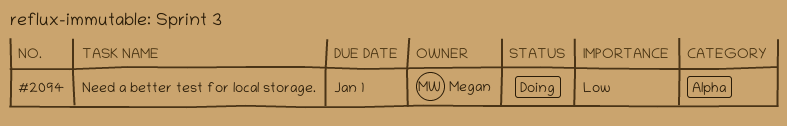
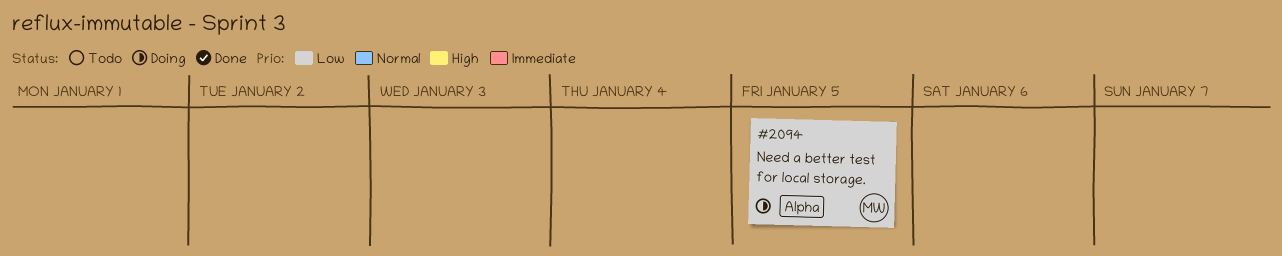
#2094, due: Jan 1 -> Jan 5

